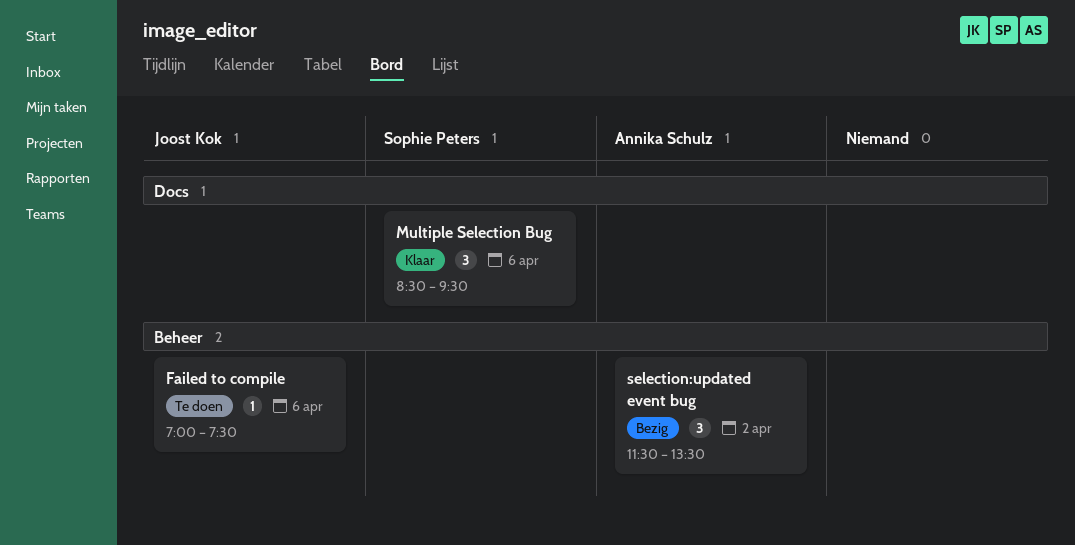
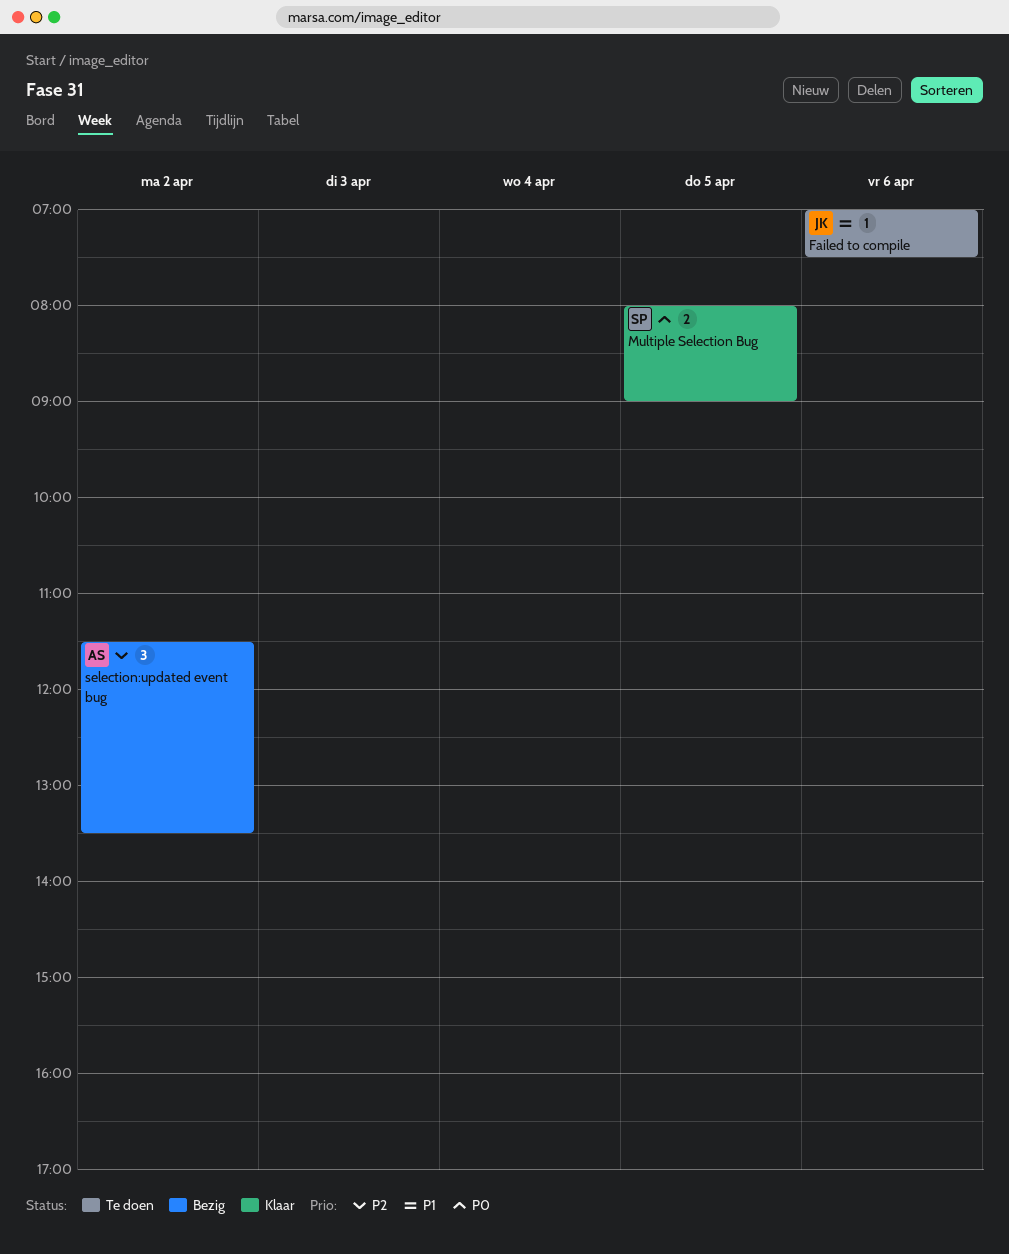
Multiple Selection Bug, estimate: 3 -> 2
Multiple Selection Bug, day: Apr 6 -> Apr 5
Multiple Selection Bug, begins: 08:30 -> 08:00
Multiple Selection Bug, ends: 09:30 -> 09:00

